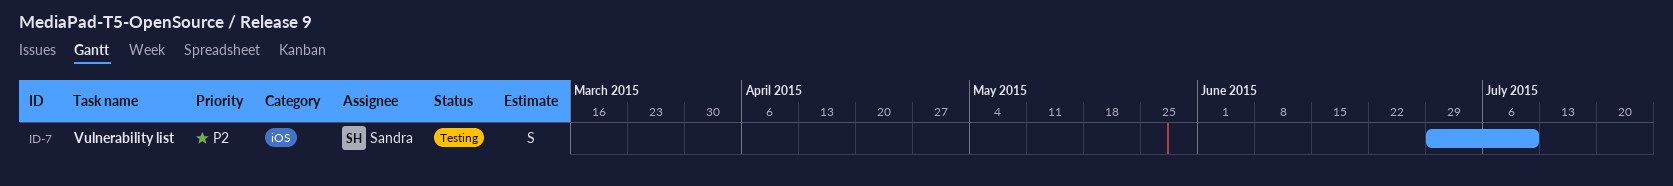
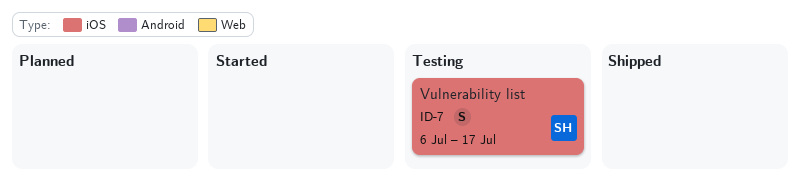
ID-7, start: Jun 29 -> Jul 6
ID-7, due: Jul 10 -> Jul 17

